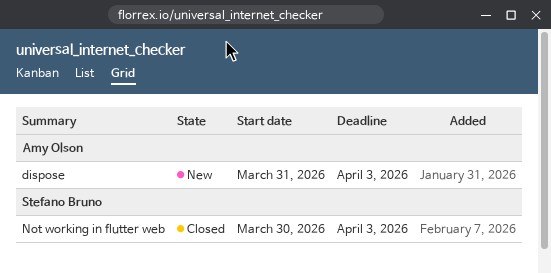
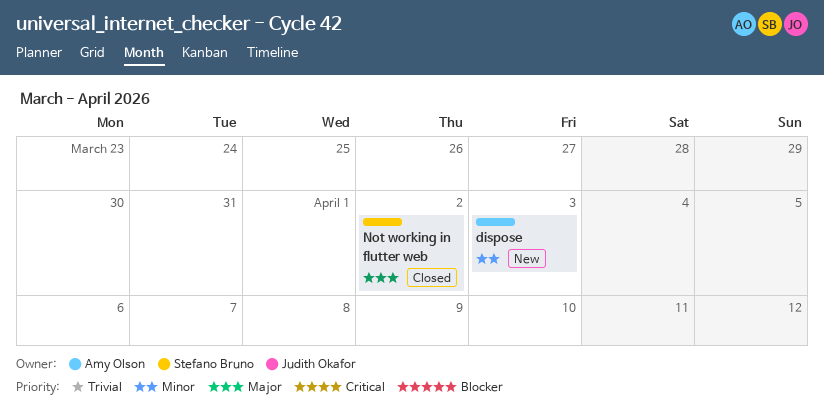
Not working in flutter web, due: Apr 3 -> Apr 2

